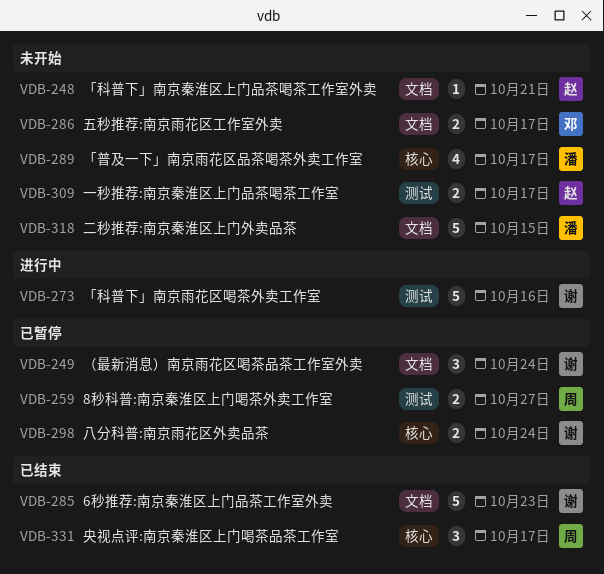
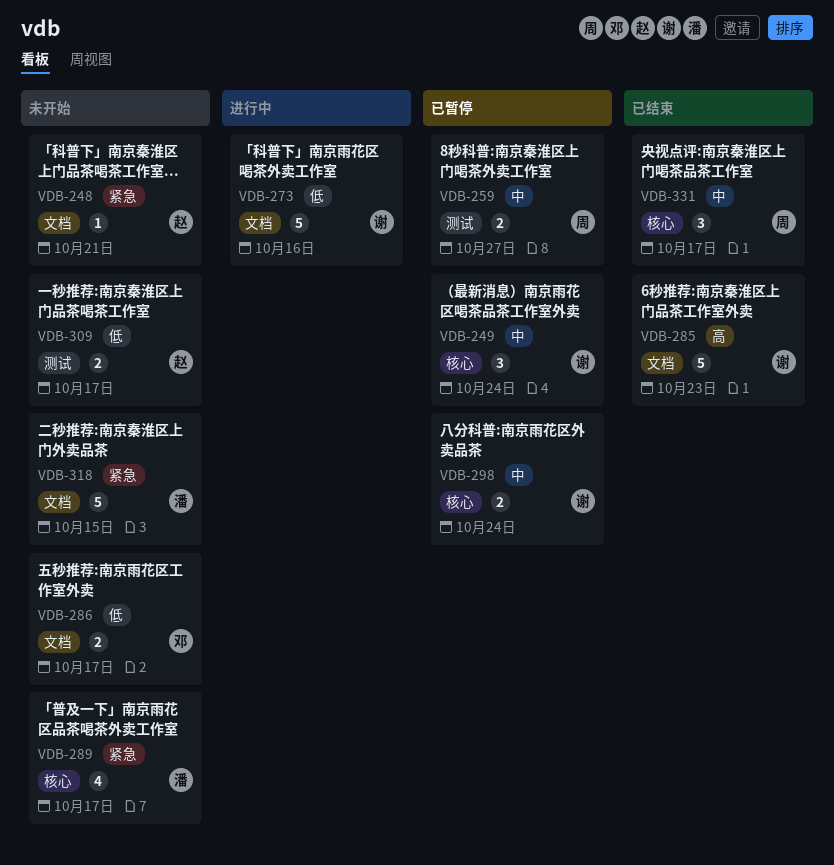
VDB-249, label: 文档 -> 核心
VDB-273, label: 测试 -> 文档

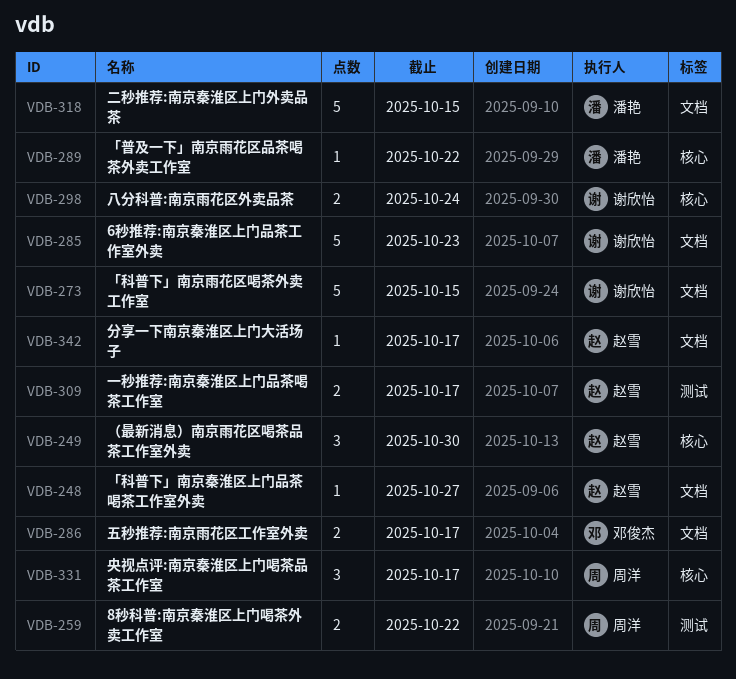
VDB-248, due: Oct 21 -> Oct 27
VDB-249, owner: 谢欣怡 -> 赵雪
VDB-249, due: Oct 24 -> Oct 30
VDB-259, due: Oct 27 -> Oct 22
VDB-273, due: Oct 16 -> Oct 15
VDB-289, estimate: 4 -> 1
VDB-289, due: Oct 17 -> Oct 22
VDB-342: none -> present

